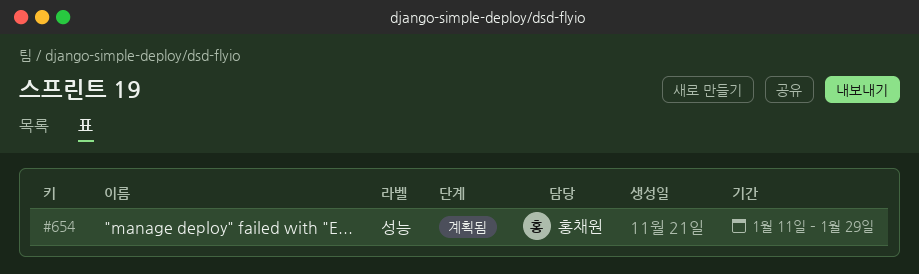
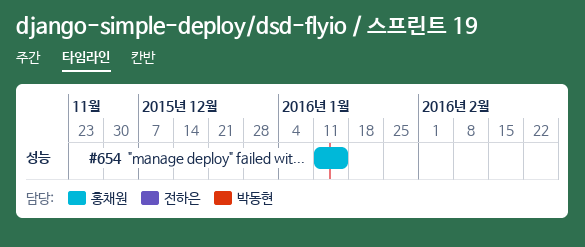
#654, due: Jan 29 -> Jan 15

